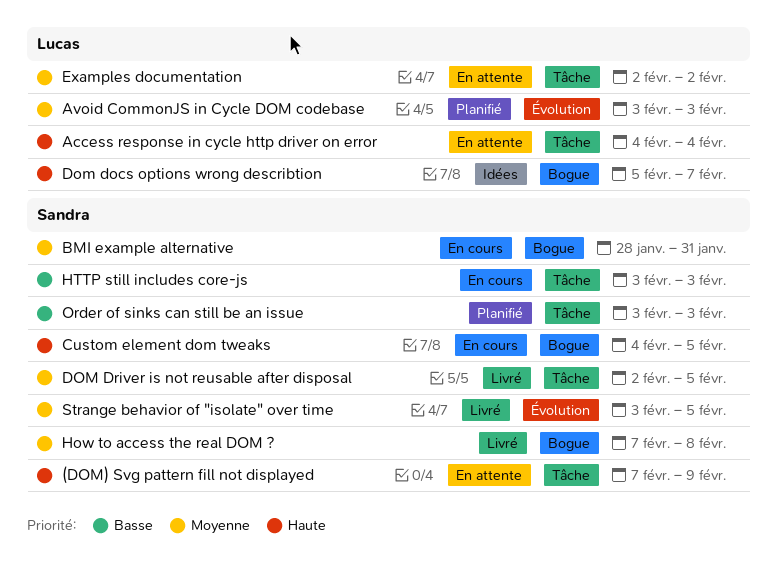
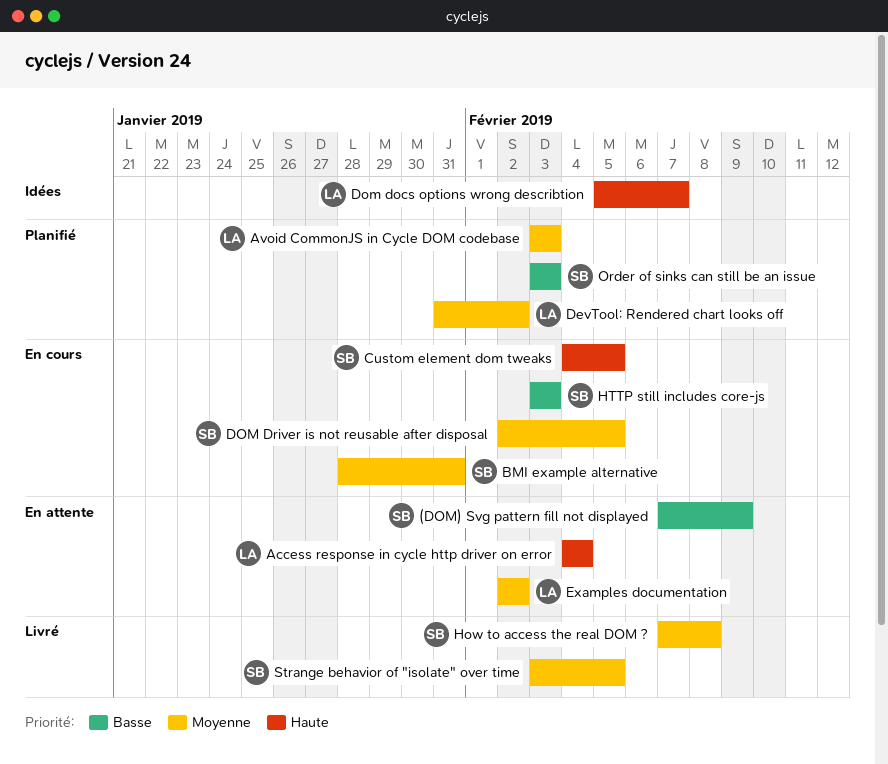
(DOM) Svg pattern fill not displayed, priority: Haute -> Basse
DevTool: Rendered chart looks off: none -> present
DOM Driver is not reusable after disposal, status: Livré -> En cours

